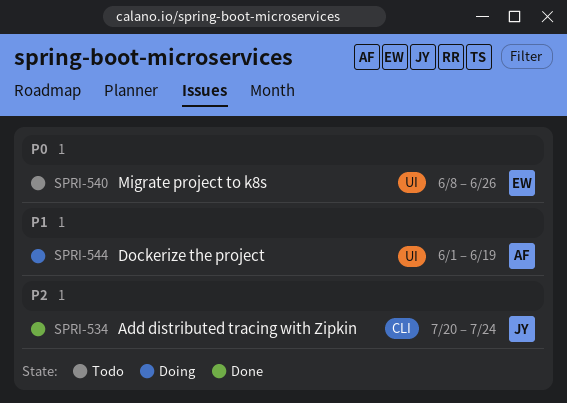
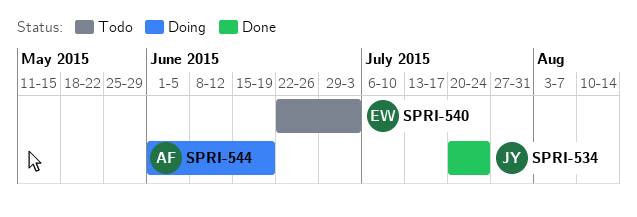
SPRI-540, start: Jun 8 -> Jun 22
SPRI-540, due: Jun 26 -> Jul 3

